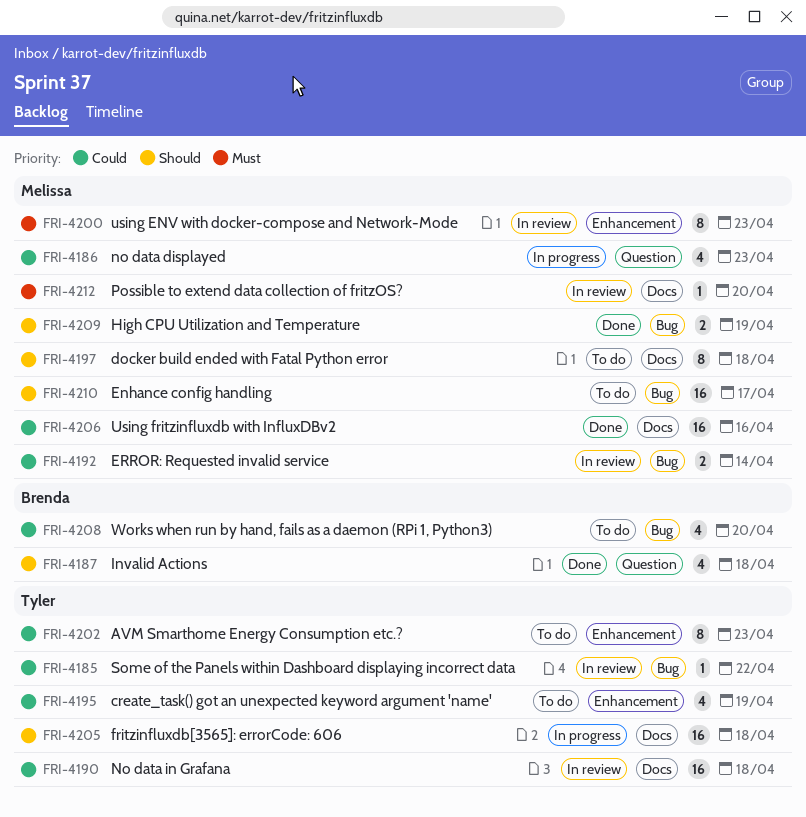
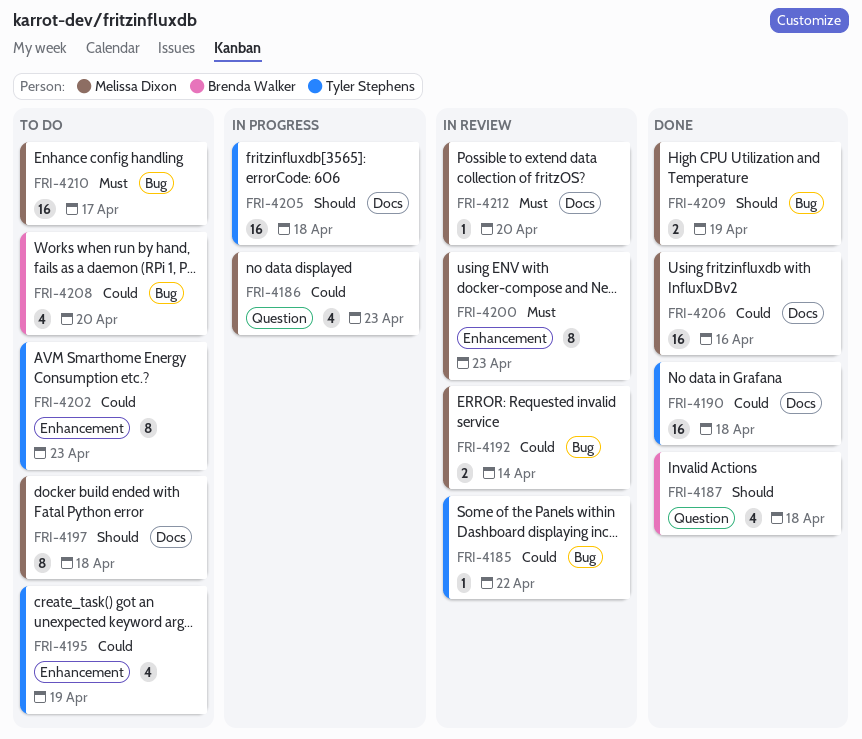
FRI-4190, status: In review -> Done
FRI-4210, priority: Should -> Must

